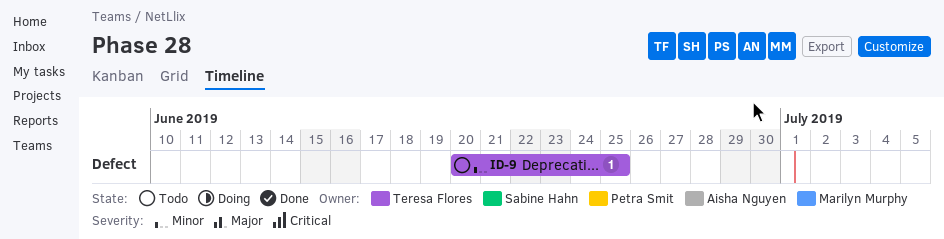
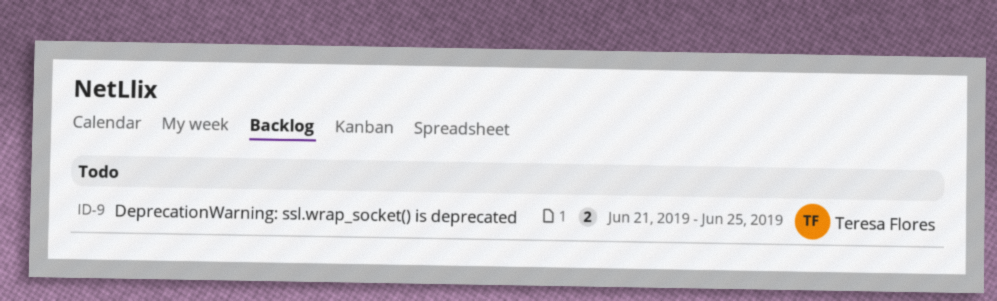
ID-9, estimate: 1 -> 2
ID-9, start: Jun 20 -> Jun 21

